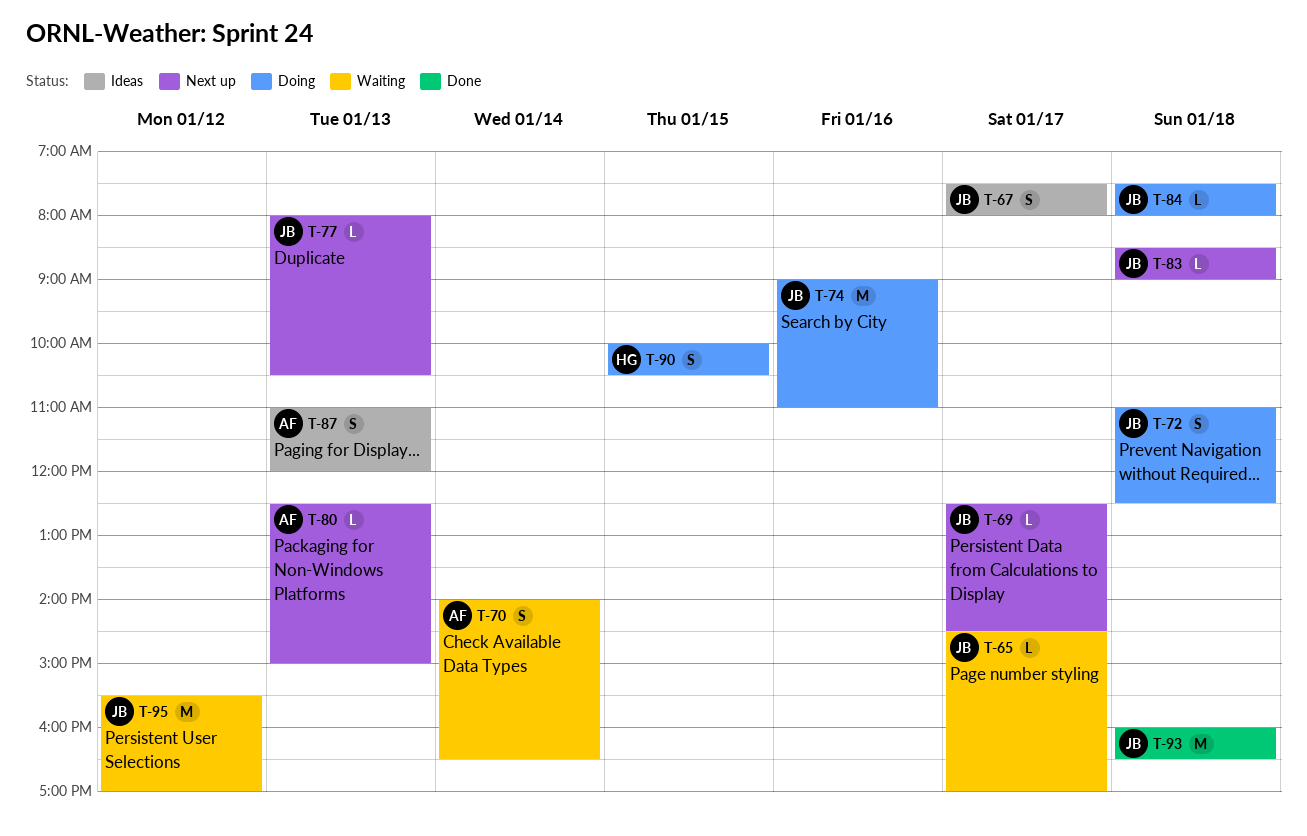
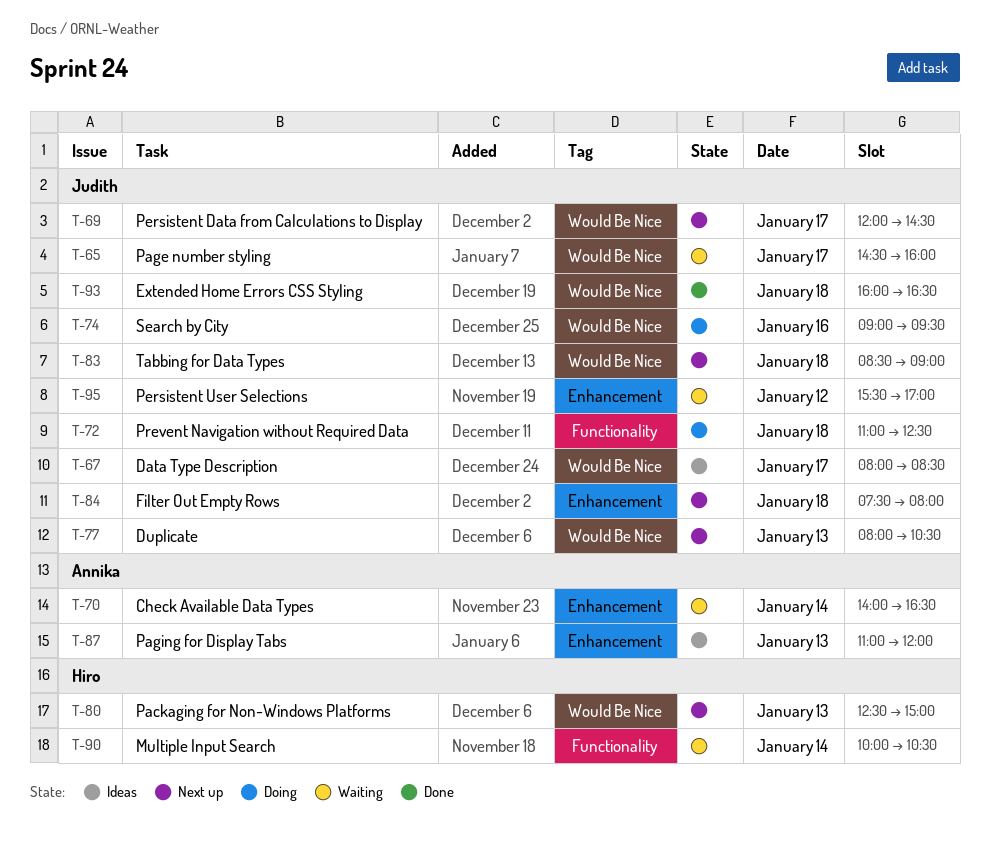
T-65, ends: 17:00 -> 16:00
T-67, begins: 07:30 -> 08:00
T-67, ends: 08:00 -> 08:30
T-69, begins: 12:30 -> 12:00
T-74, ends: 11:00 -> 09:30
T-80, owner: Annika -> Hiro
T-84, status: Doing -> Next up
T-90, status: Doing -> Waiting
T-90, day: Jan 15 -> Jan 14

